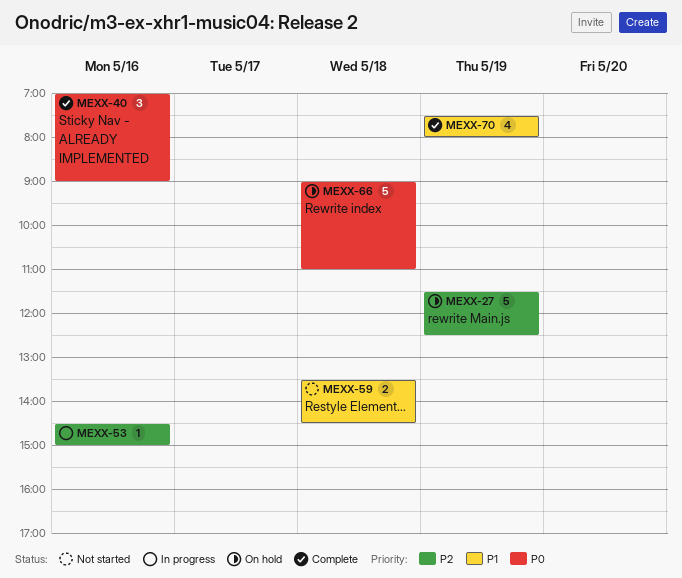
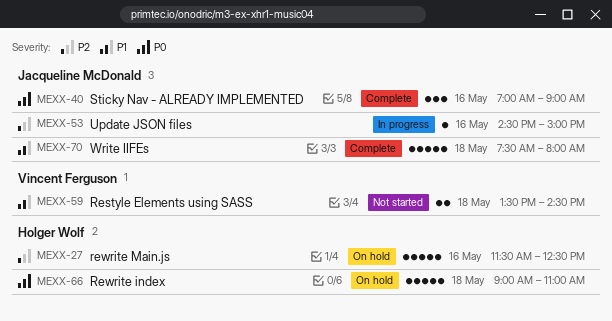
MEXX-27, day: May 19 -> May 16
MEXX-70, estimate: 4 -> 5
MEXX-70, day: May 19 -> May 18

